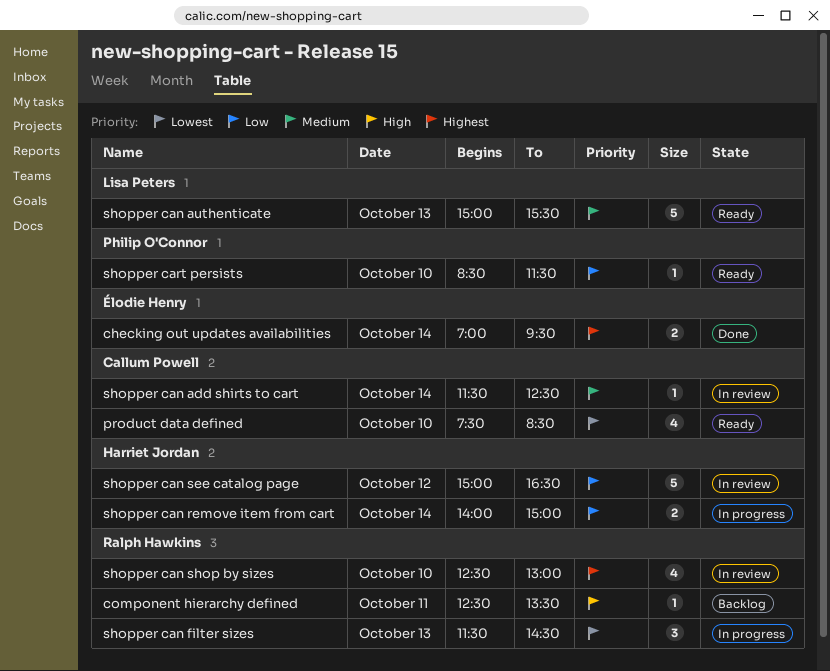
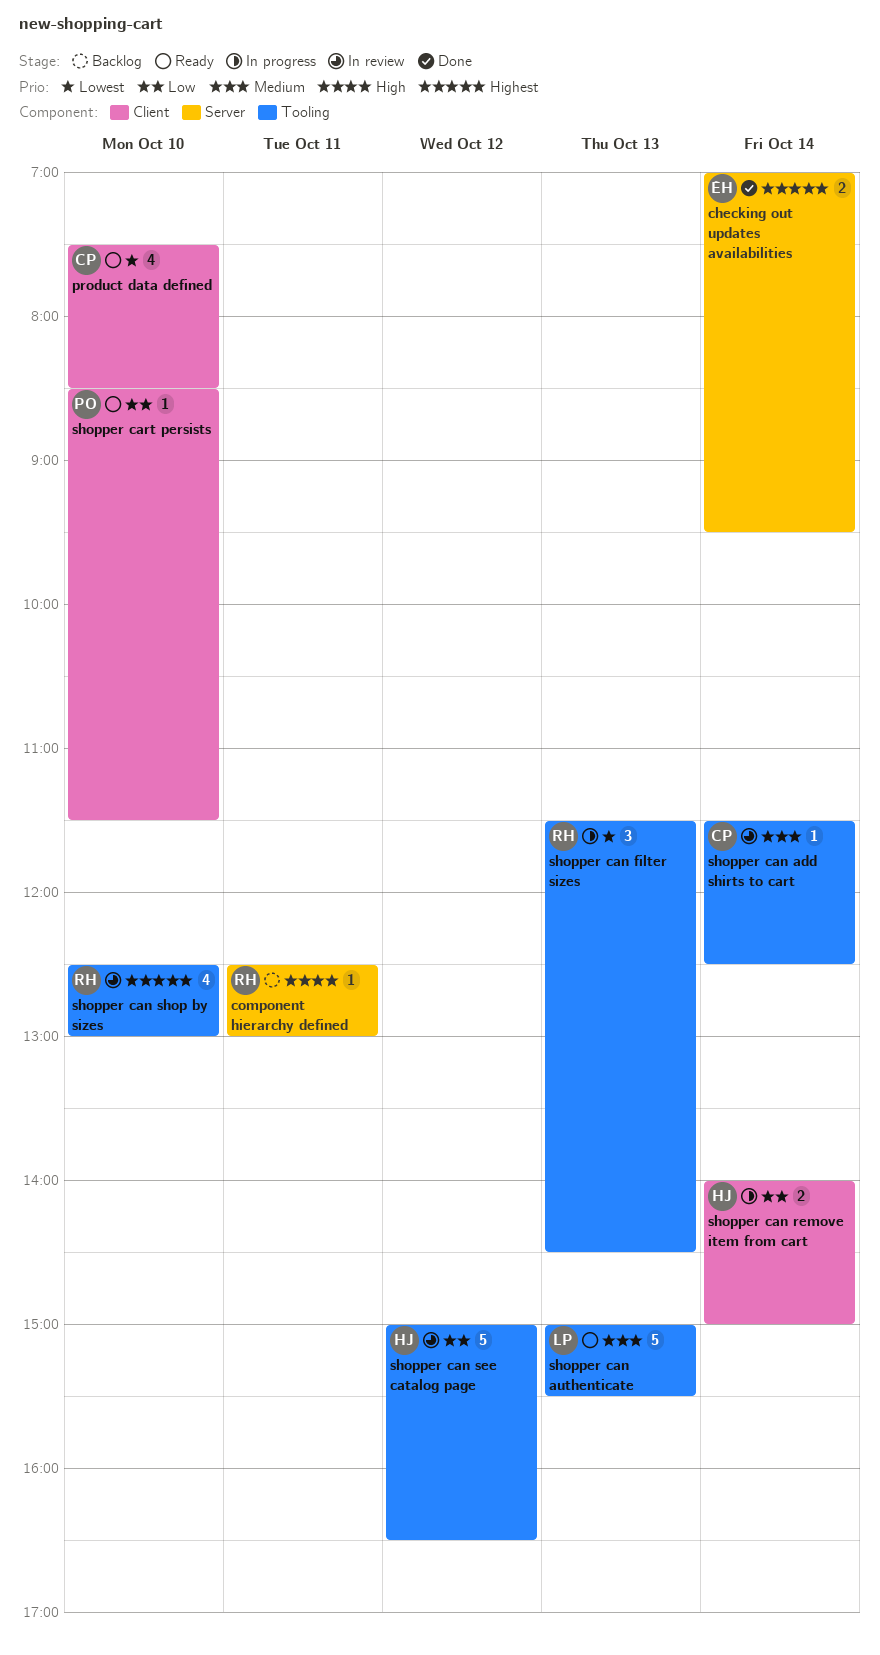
component hierarchy defined, ends: 13:30 -> 13:00

